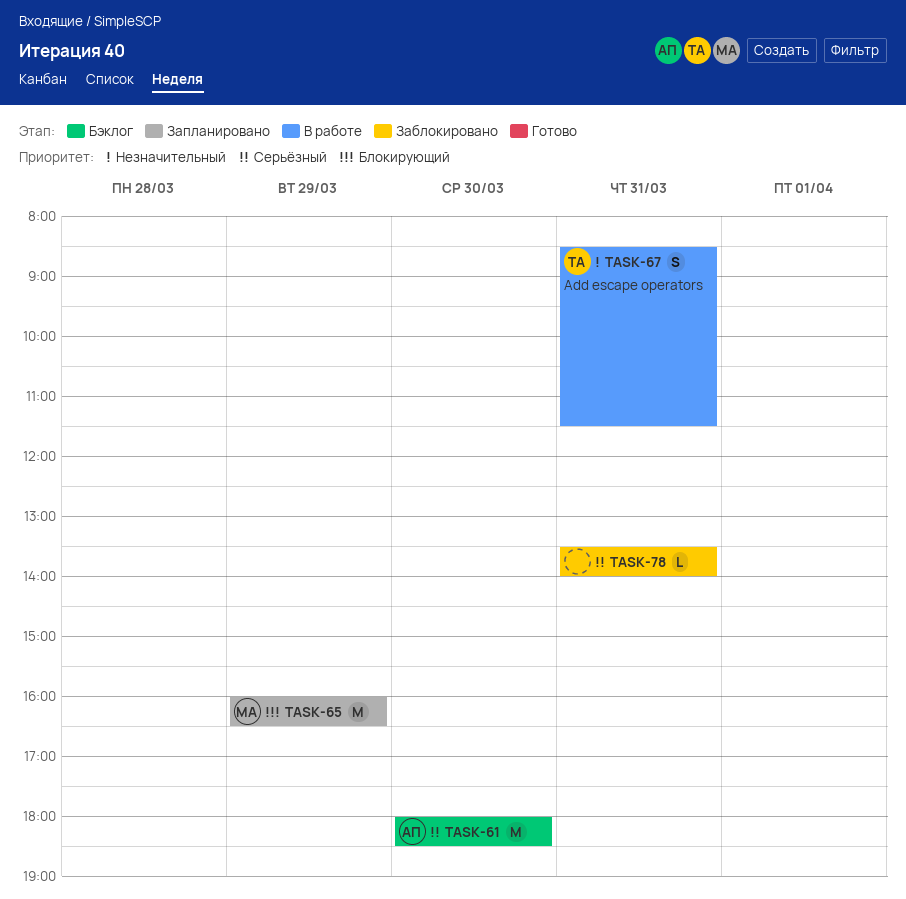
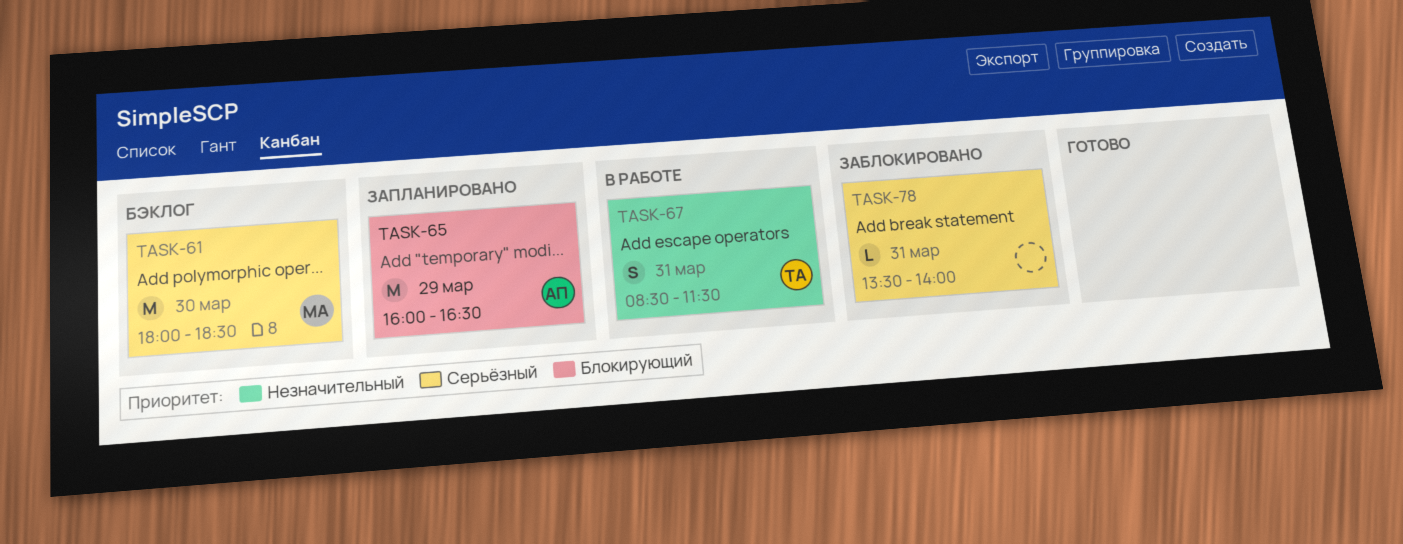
TASK-61, owner: АП -> МА
TASK-65, owner: МА -> АП

